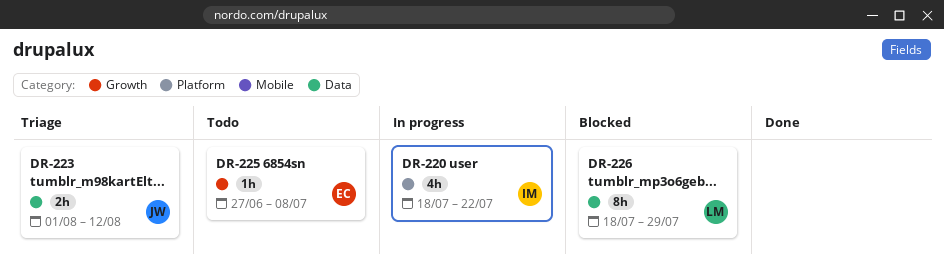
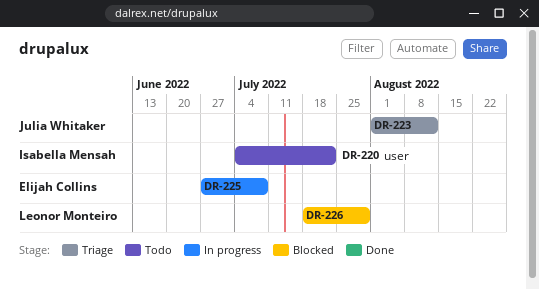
DR-220, status: In progress -> Todo
DR-220, start: Jul 18 -> Jul 4
DR-225, status: Todo -> In progress

